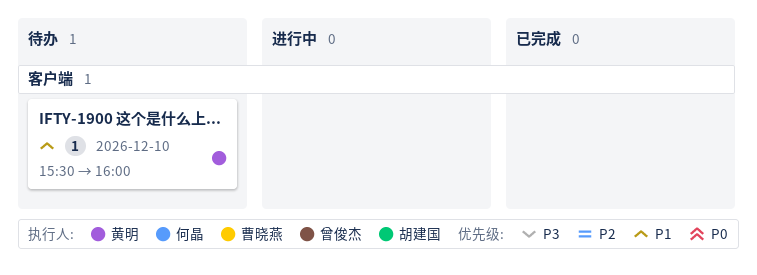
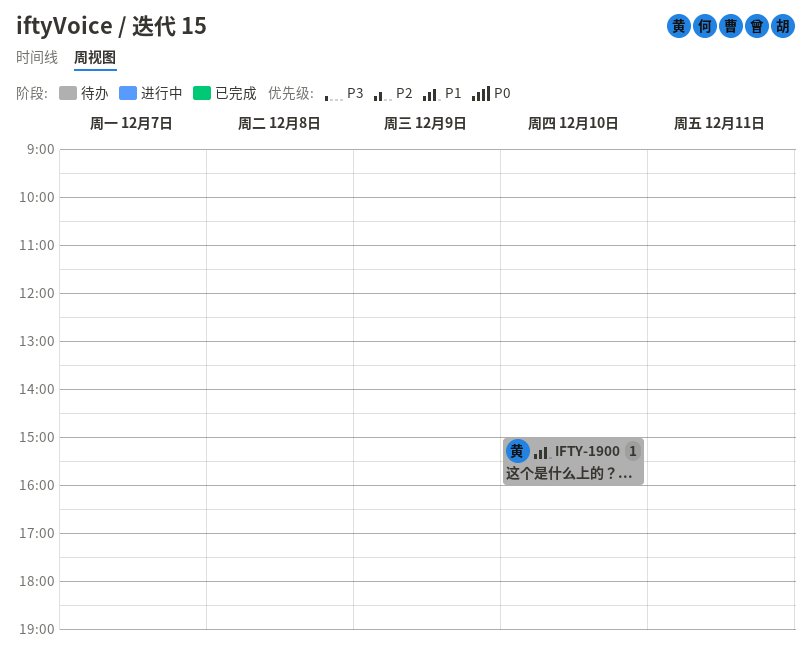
IFTY-1900, begins: 15:30 -> 15:00

